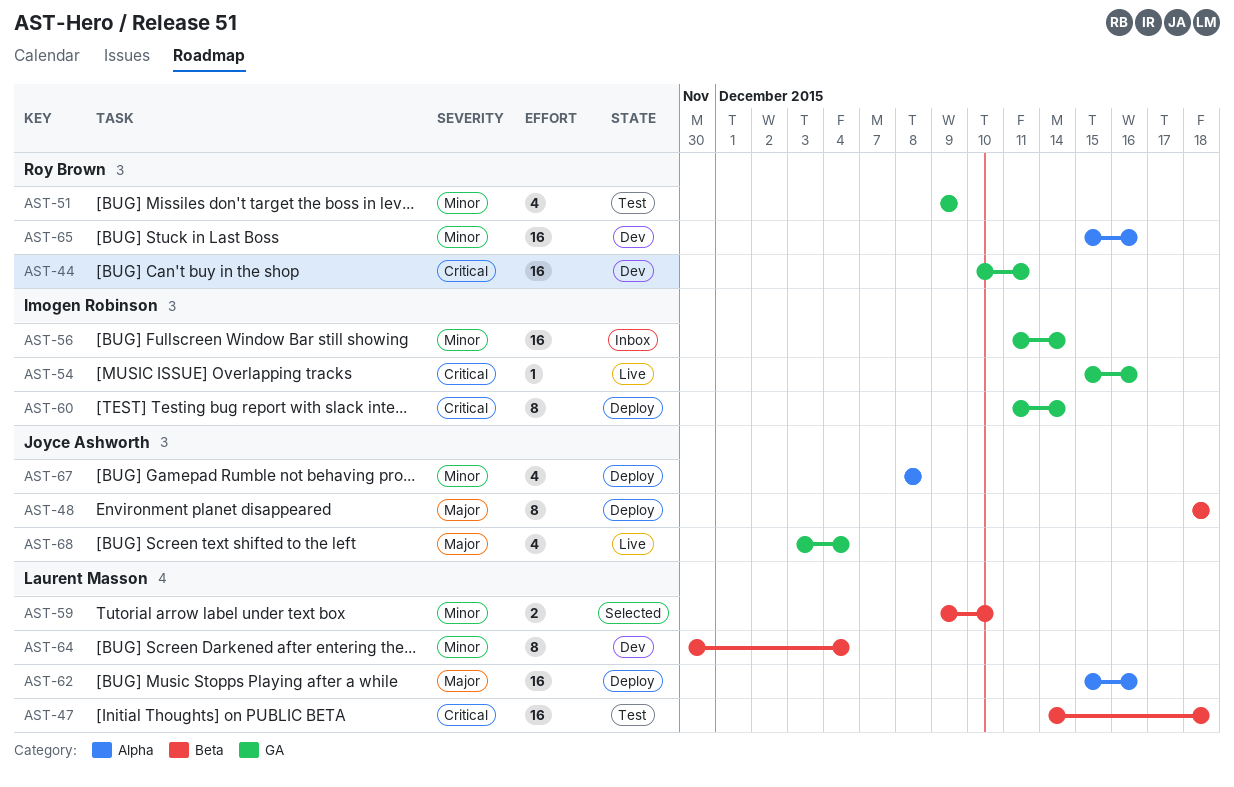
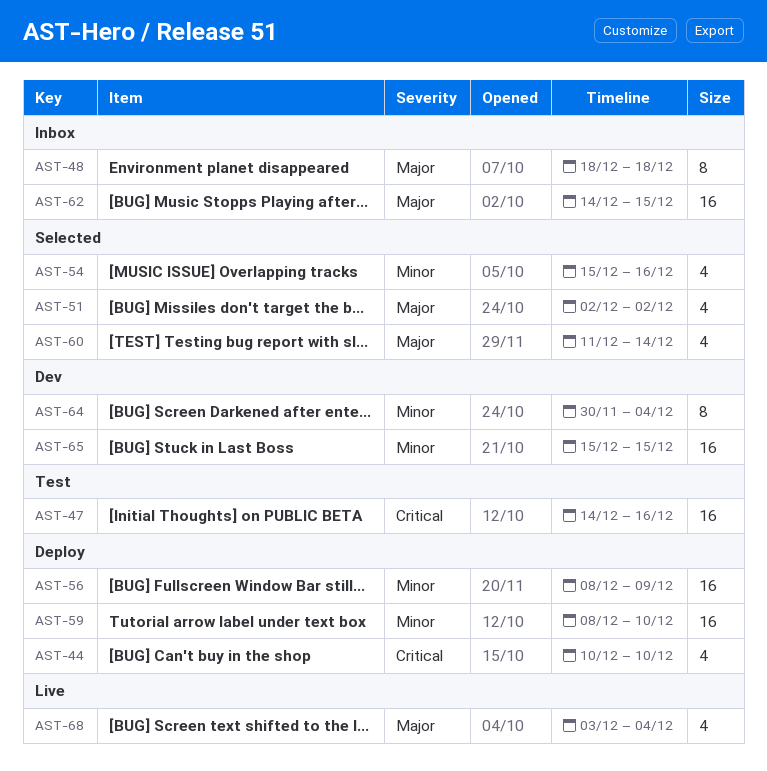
AST-44, status: Dev -> Deploy
AST-44, estimate: 16 -> 4
AST-44, due: Dec 11 -> Dec 10
AST-47, due: Dec 18 -> Dec 16
AST-48, status: Deploy -> Inbox
AST-51, status: Test -> Selected
AST-51, priority: Minor -> Major
AST-51, start: Dec 9 -> Dec 2
AST-51, due: Dec 9 -> Dec 2
AST-54, status: Live -> Selected
AST-54, priority: Critical -> Minor
AST-54, estimate: 1 -> 4
AST-56, status: Inbox -> Deploy
AST-56, start: Dec 11 -> Dec 8
AST-56, due: Dec 14 -> Dec 9
AST-59, status: Selected -> Deploy
AST-59, estimate: 2 -> 16
AST-59, start: Dec 9 -> Dec 8
AST-60, status: Deploy -> Selected
AST-60, priority: Critical -> Major
AST-60, estimate: 8 -> 4
AST-62, status: Deploy -> Inbox
AST-62, start: Dec 15 -> Dec 14
AST-62, due: Dec 16 -> Dec 15
AST-65, due: Dec 16 -> Dec 15
AST-67: present -> none

